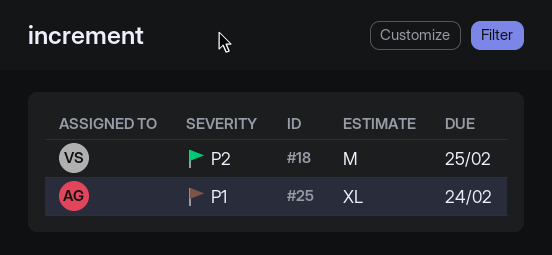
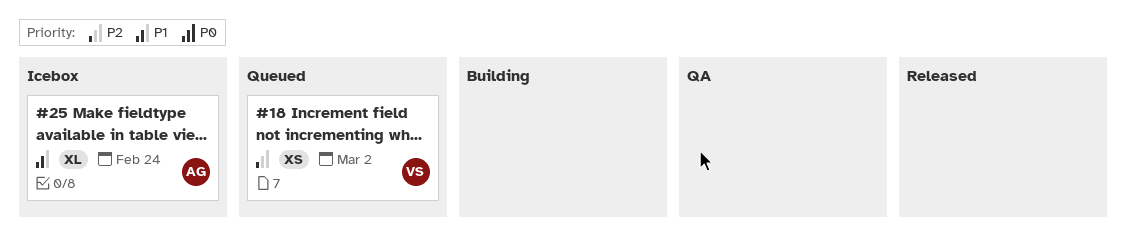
#18, estimate: M -> XS
#18, due: Feb 25 -> Mar 2

